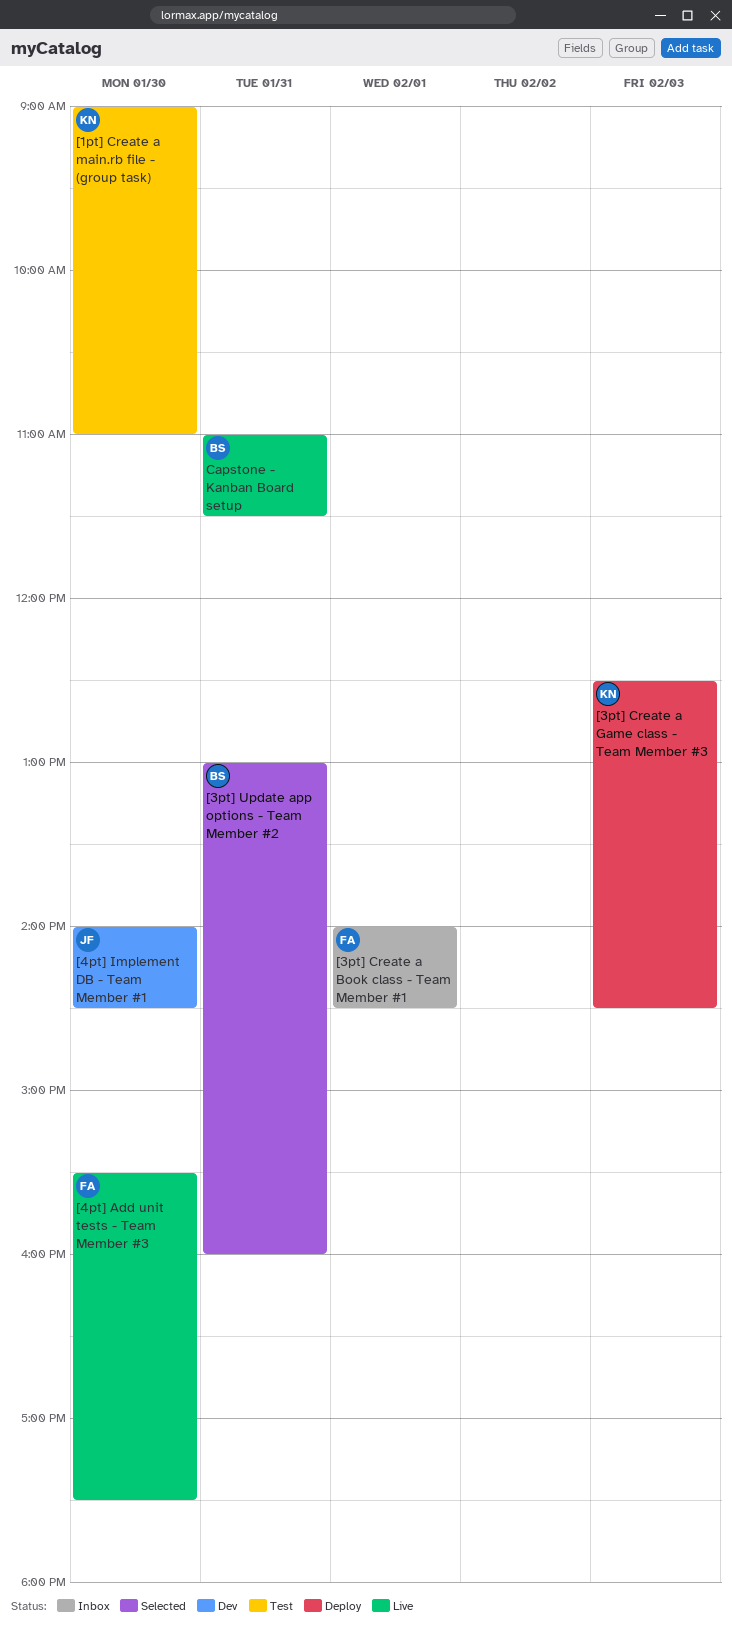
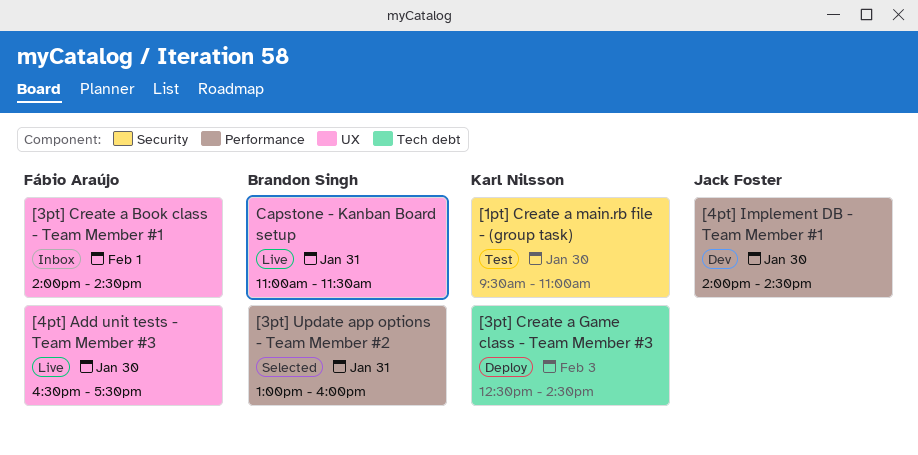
[1pt] Create a main.rb file - (group task), begins: 09:00 -> 09:30
[4pt] Add unit tests - Team Member #3, begins: 15:30 -> 16:30

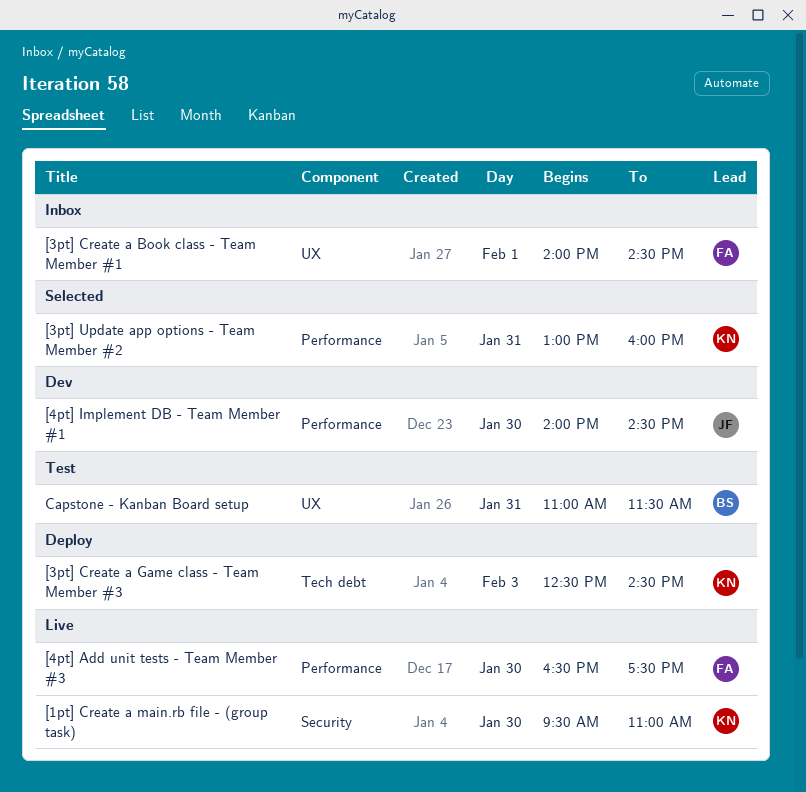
[1pt] Create a main.rb file - (group task), status: Test -> Live
[3pt] Update app options - Team Member #2, owner: Brandon Singh -> Karl Nilsson
[4pt] Add unit tests - Team Member #3, label: UX -> Performance
Capstone - Kanban Board setup, status: Live -> Test

